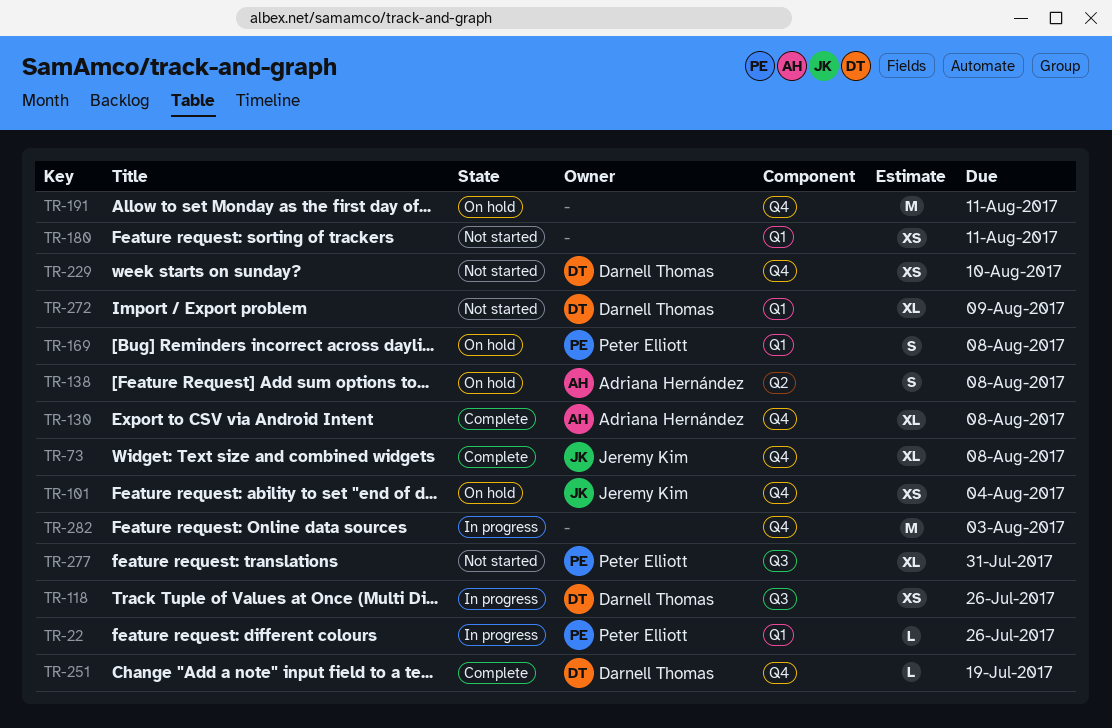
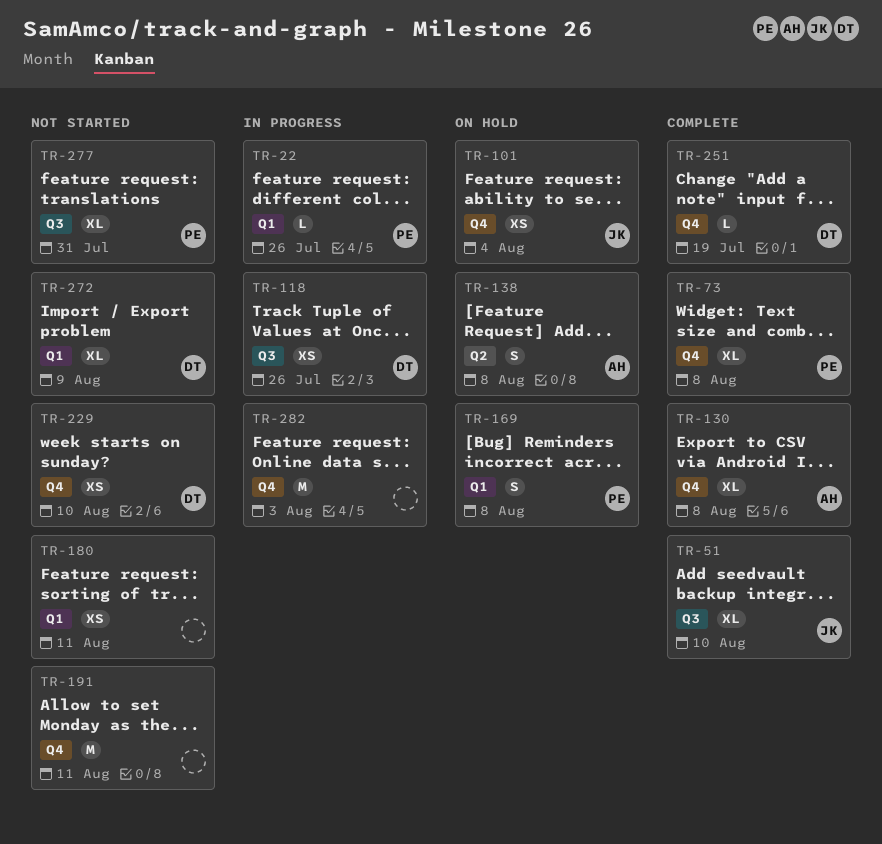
TR-51: none -> present
TR-73, owner: Jeremy Kim -> Peter Elliott
TR-191, status: On hold -> Not started

